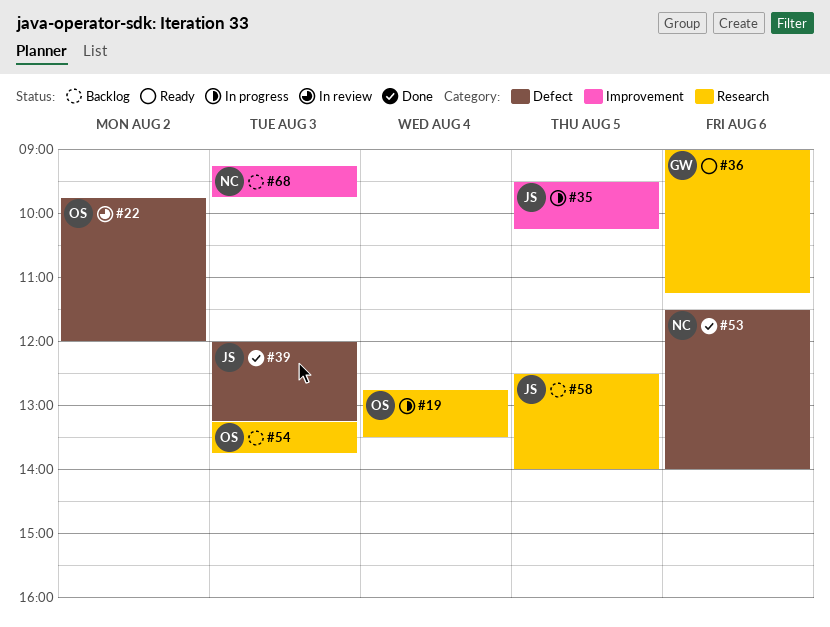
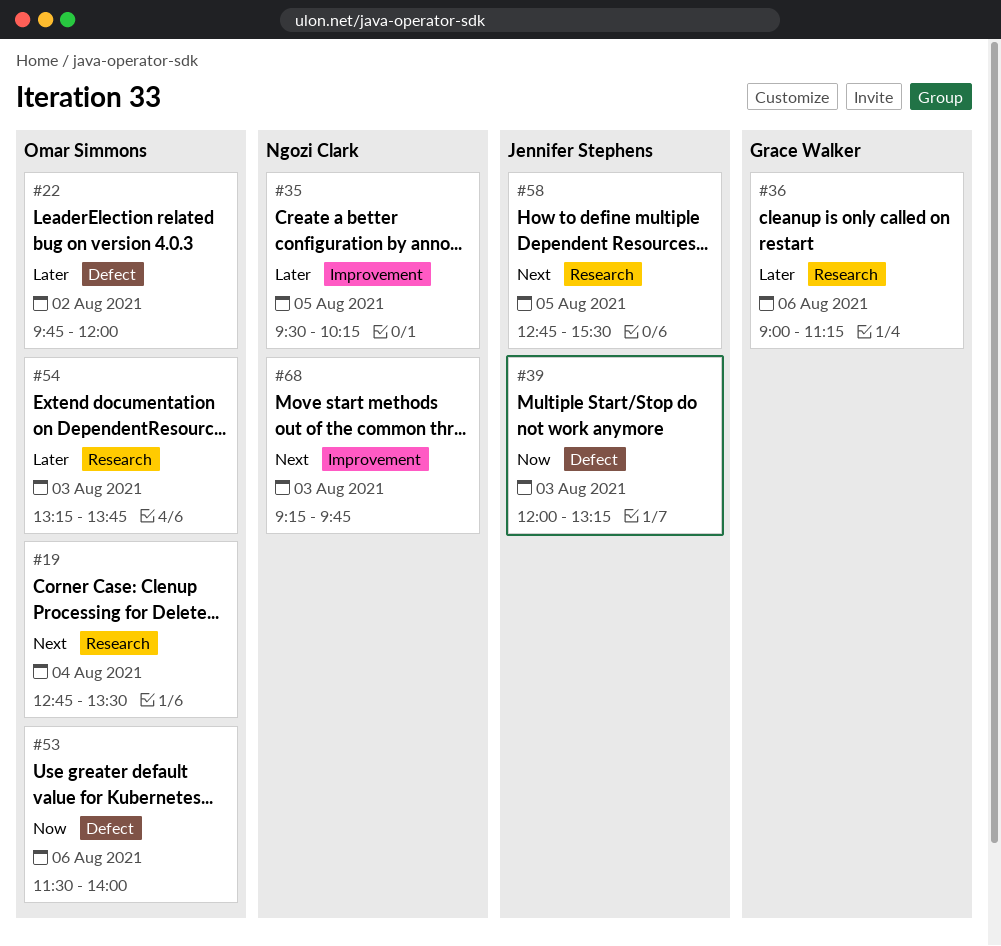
#35, owner: Jennifer Stephens -> Ngozi Clark
#53, owner: Ngozi Clark -> Omar Simmons
#58, begins: 12:30 -> 12:45
#58, ends: 14:00 -> 15:30

